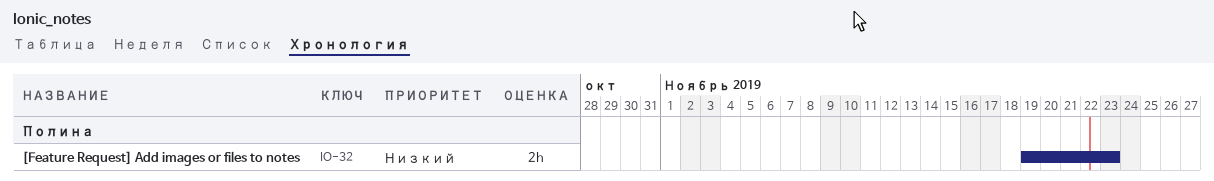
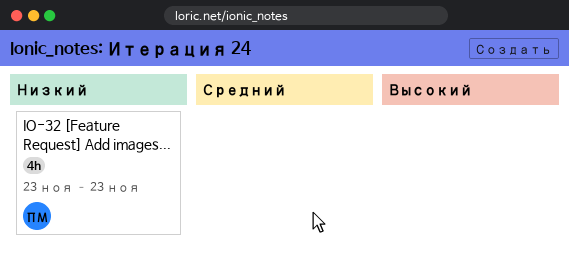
IO-32, estimate: 2h -> 4h
IO-32, start: Nov 19 -> Nov 23

